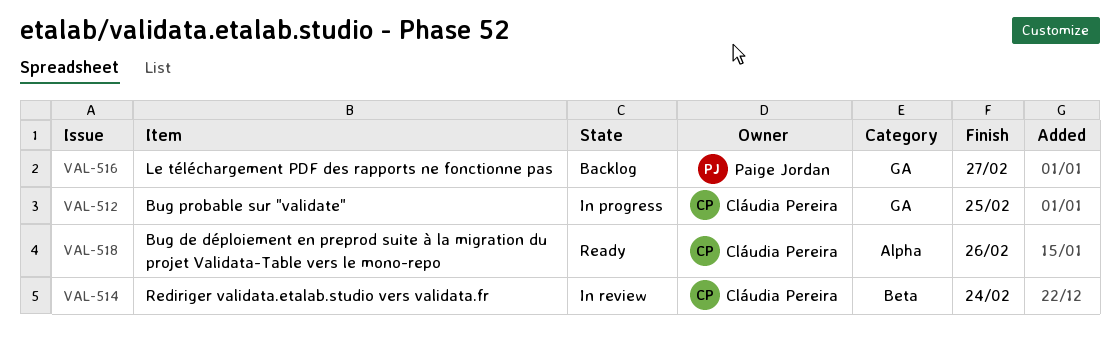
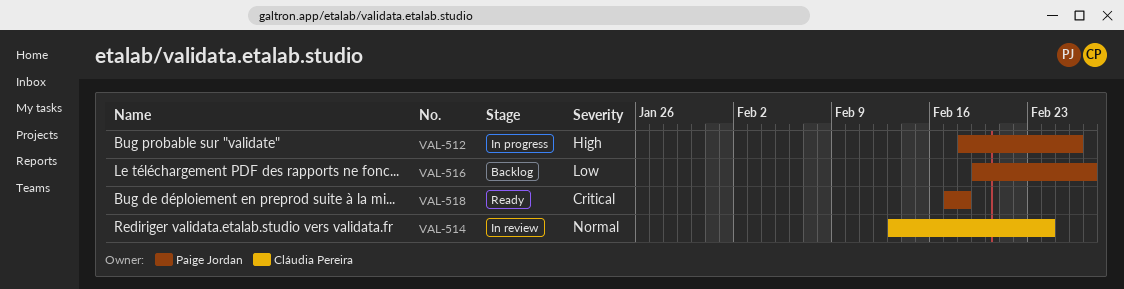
VAL-512, owner: Cláudia Pereira -> Paige Jordan
VAL-512, due: Feb 25 -> Feb 26
VAL-518, owner: Cláudia Pereira -> Paige Jordan
VAL-518, due: Feb 26 -> Feb 18

